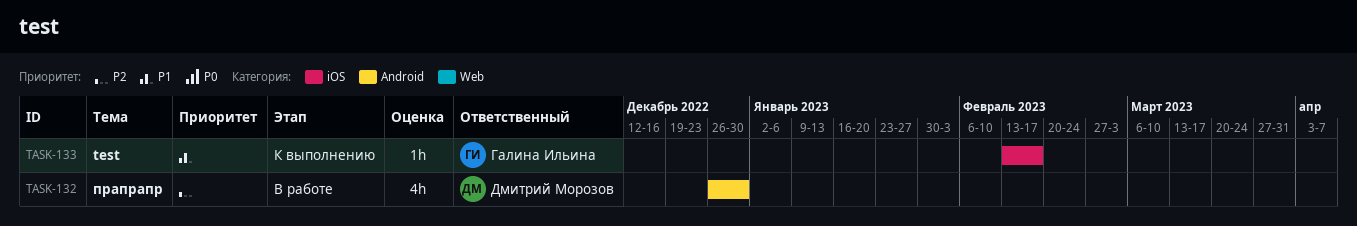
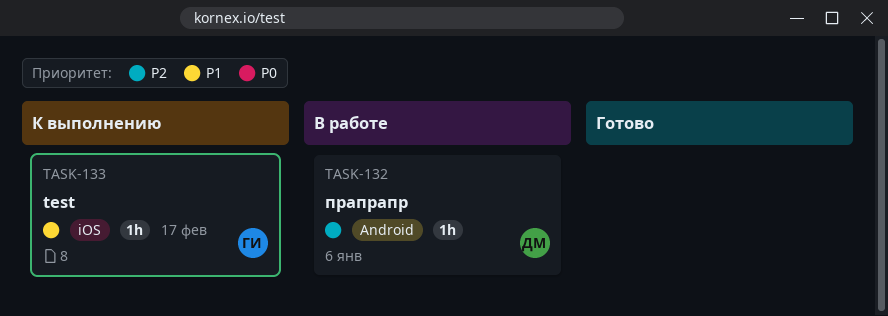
TASK-132, estimate: 4h -> 1h
TASK-132, due: Dec 30 -> Jan 6

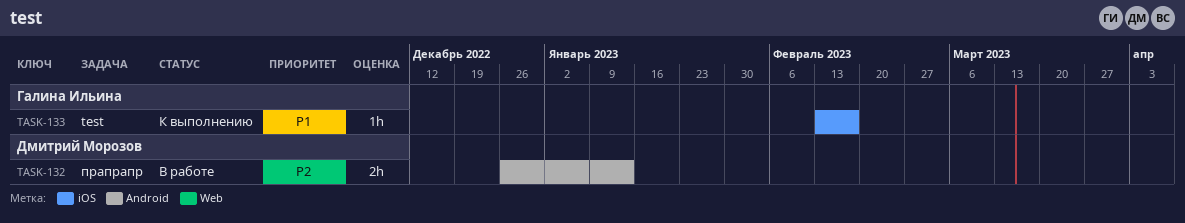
TASK-132, estimate: 1h -> 2h
TASK-132, due: Jan 6 -> Jan 13

